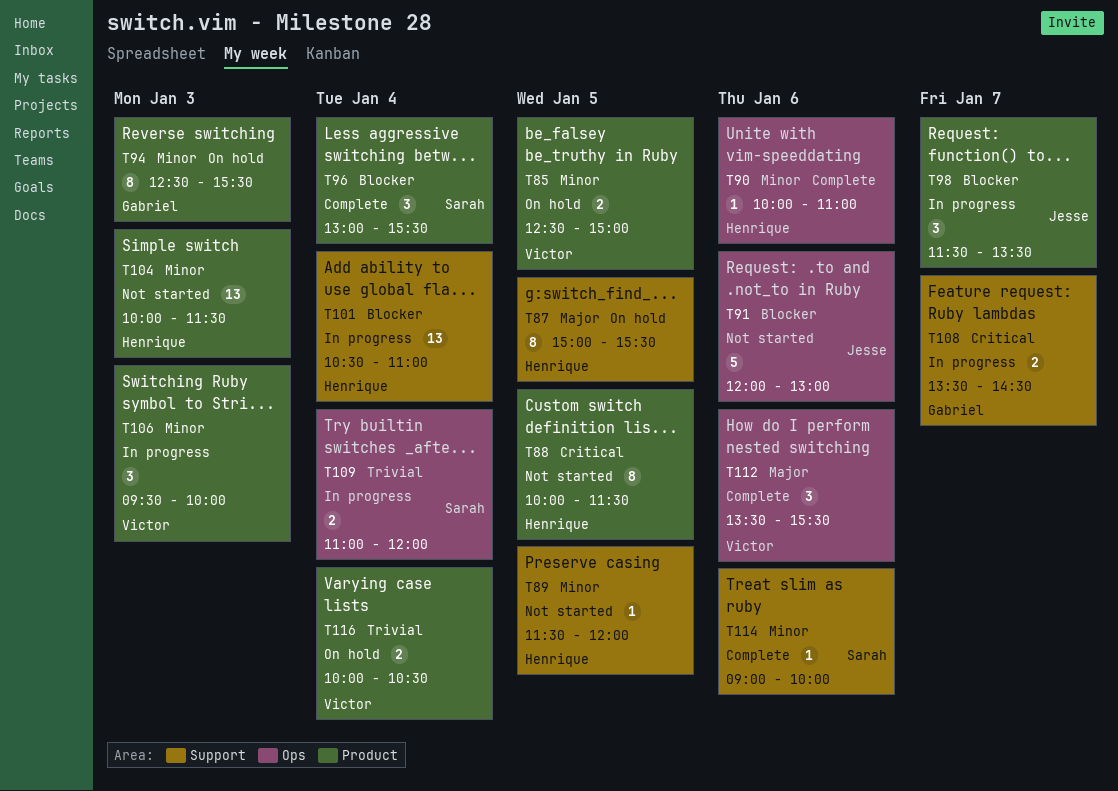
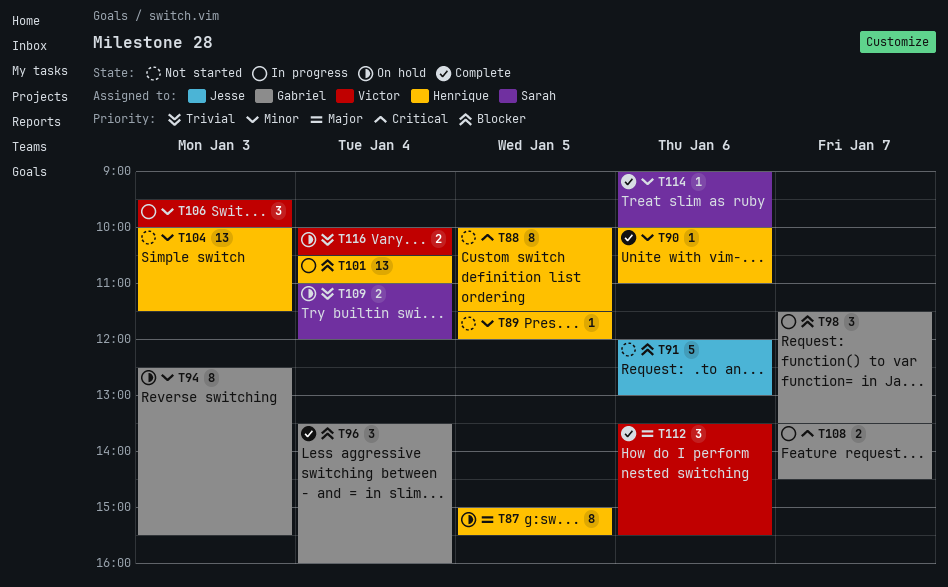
T85: present -> none
T96, owner: Sarah -> Gabriel
T96, begins: 13:00 -> 13:30
T96, ends: 15:30 -> 16:00
T98, owner: Jesse -> Gabriel
T109, status: In progress -> On hold

